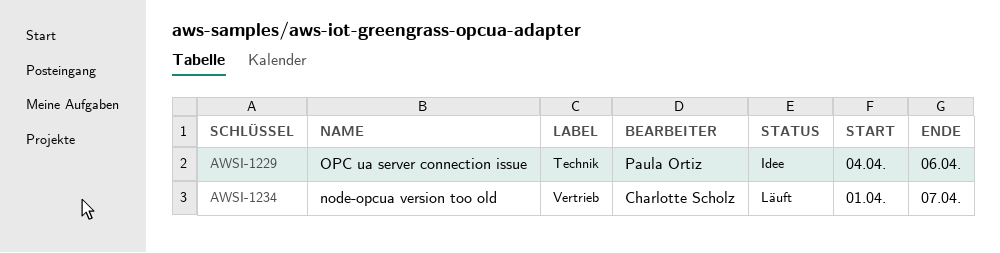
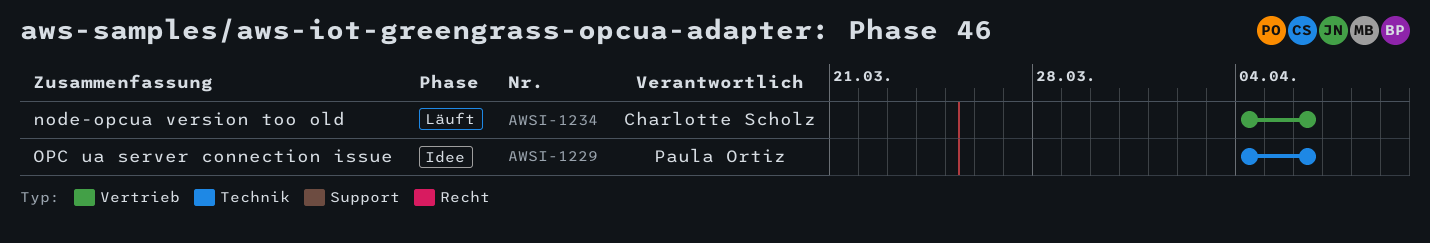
AWSI-1234, start: Apr 1 -> Apr 4
AWSI-1234, due: Apr 7 -> Apr 6

